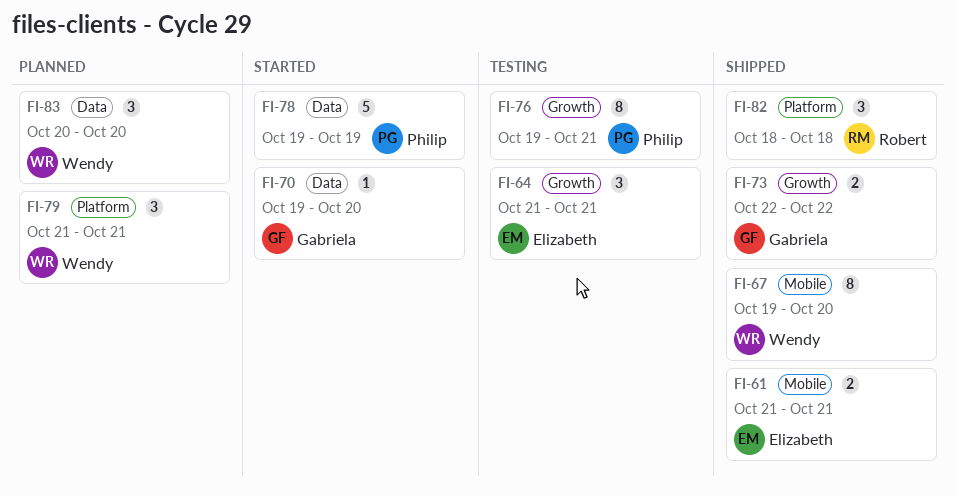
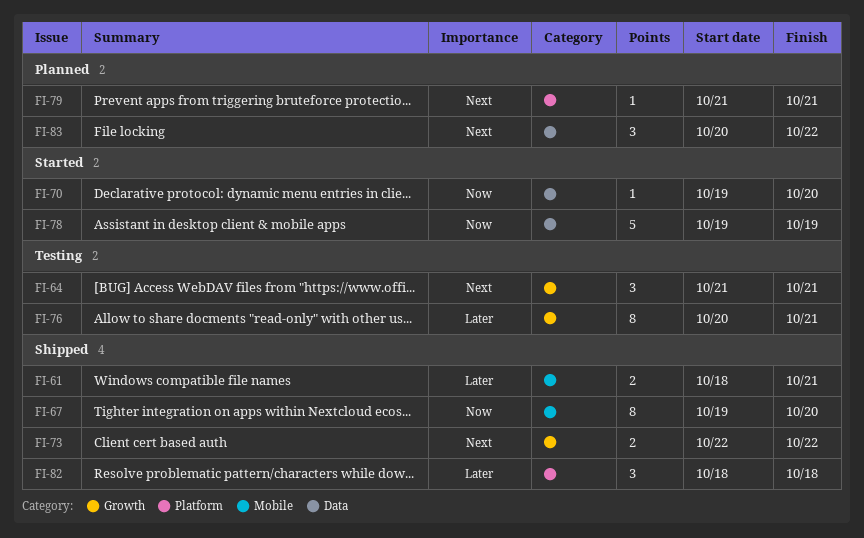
FI-61, start: Oct 21 -> Oct 18
FI-76, start: Oct 19 -> Oct 20
FI-79, estimate: 3 -> 1
FI-83, due: Oct 20 -> Oct 22

